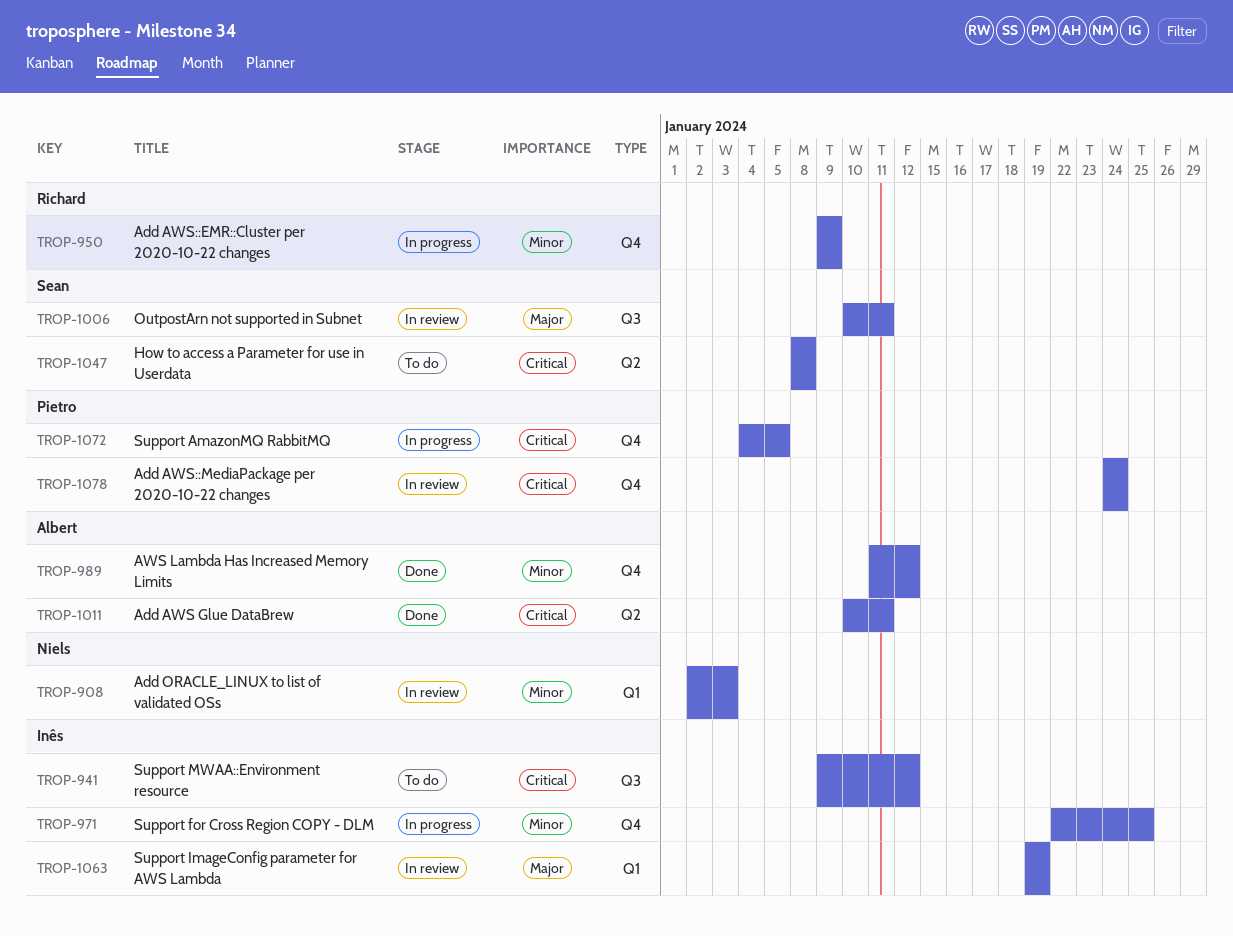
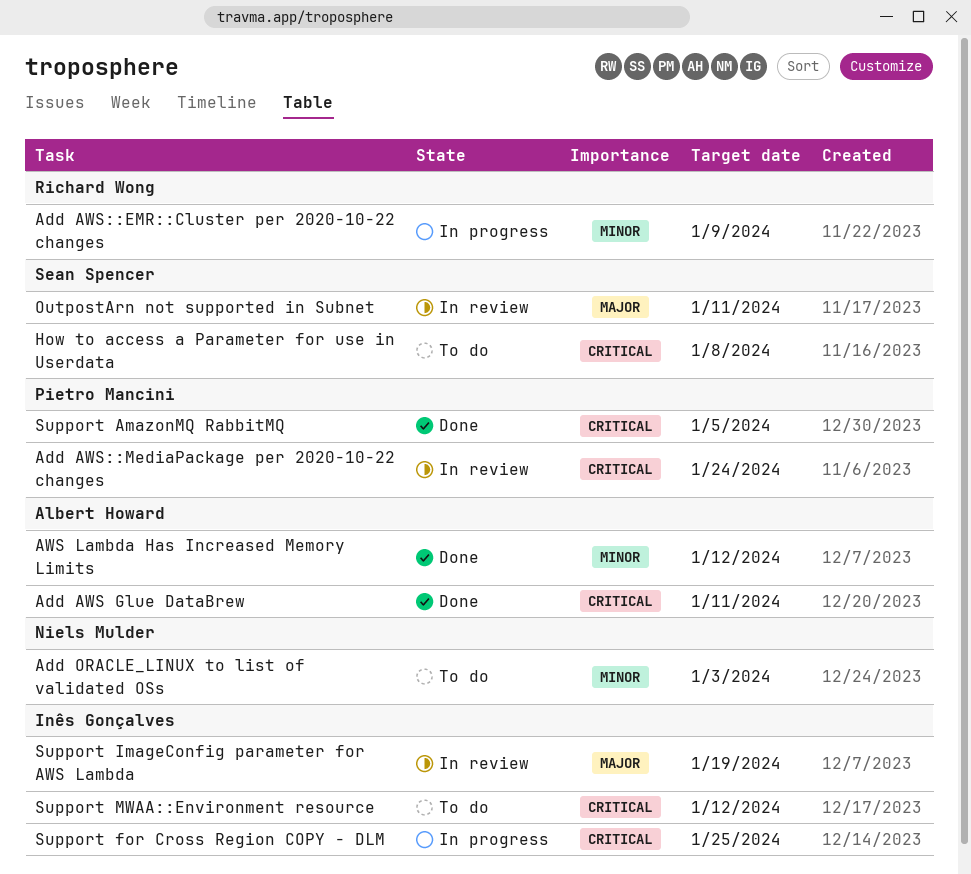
Add ORACLE_LINUX to list of validated OSs, status: In review -> To do
Support AmazonMQ RabbitMQ, status: In progress -> Done
Support for Cross Region COPY - DLM, priority: Minor -> Critical

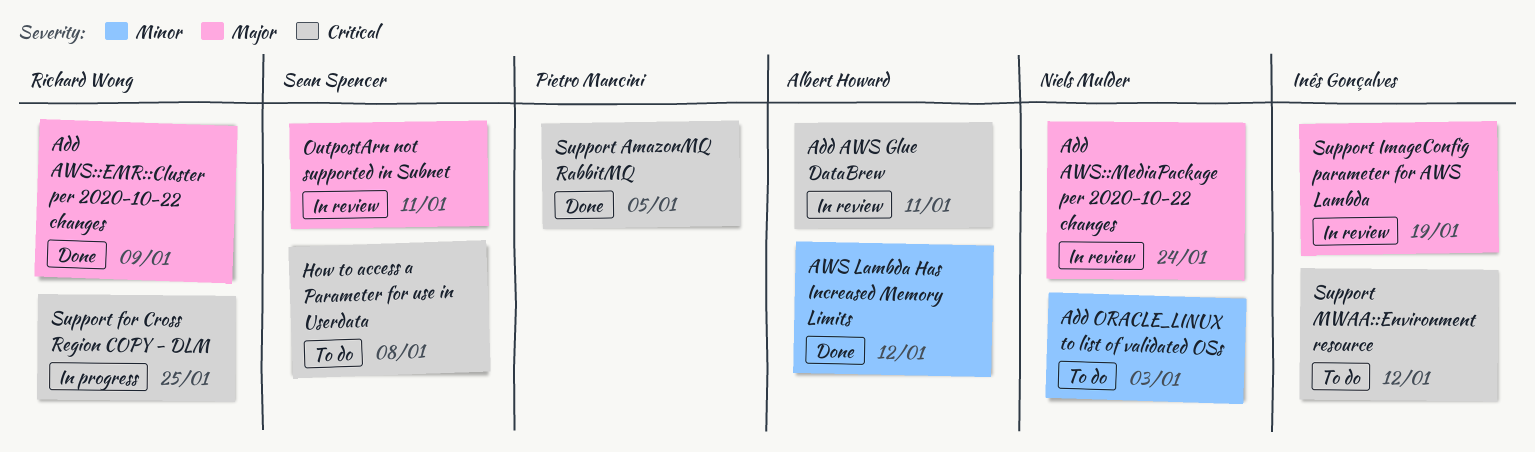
Add AWS Glue DataBrew, status: Done -> In review
Add AWS::EMR::Cluster per 2020-10-22 changes, status: In progress -> Done
Add AWS::EMR::Cluster per 2020-10-22 changes, priority: Minor -> Major
Add AWS::MediaPackage per 2020-10-22 changes, owner: Pietro Mancini -> Niels Mulder
Add AWS::MediaPackage per 2020-10-22 changes, priority: Critical -> Major
Support for Cross Region COPY - DLM, owner: Inês Gonçalves -> Richard Wong

